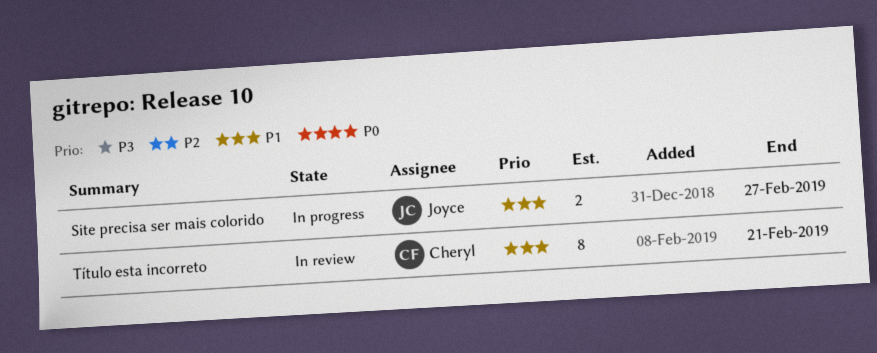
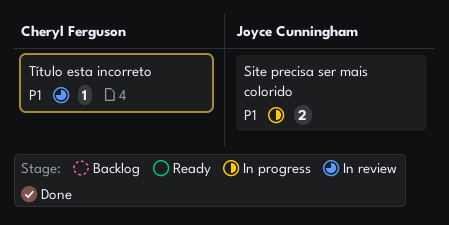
Título esta incorreto, estimate: 8 -> 1

